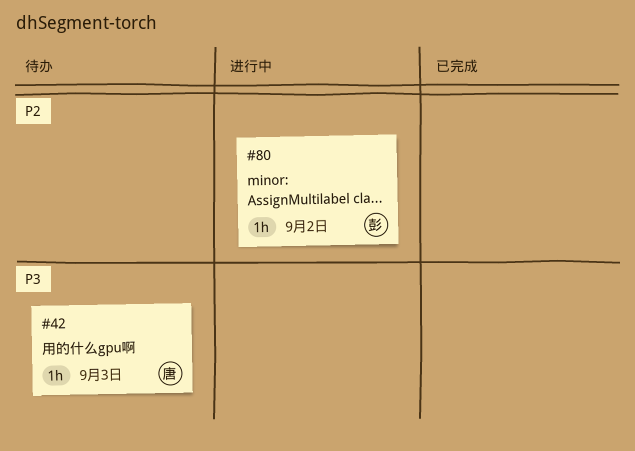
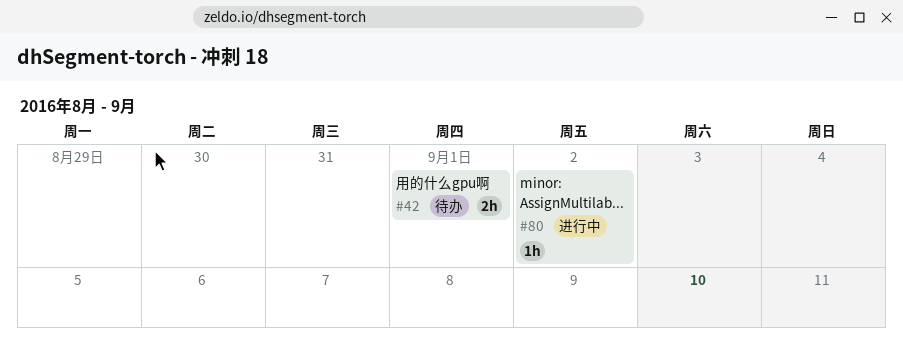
#42, estimate: 1h -> 2h
#42, due: Sep 3 -> Sep 1

